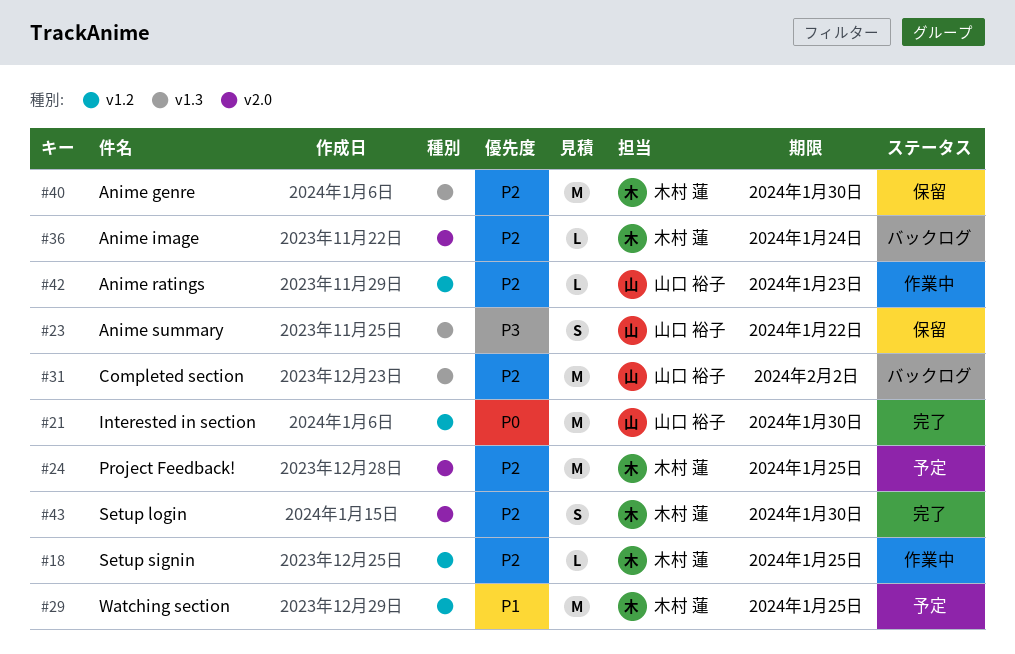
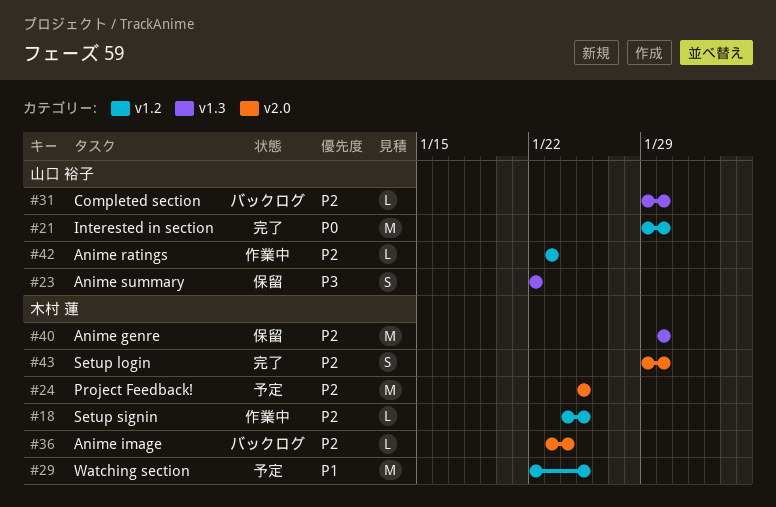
#31, estimate: M -> L
#31, due: Feb 2 -> Jan 30

